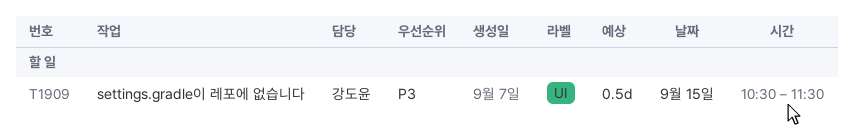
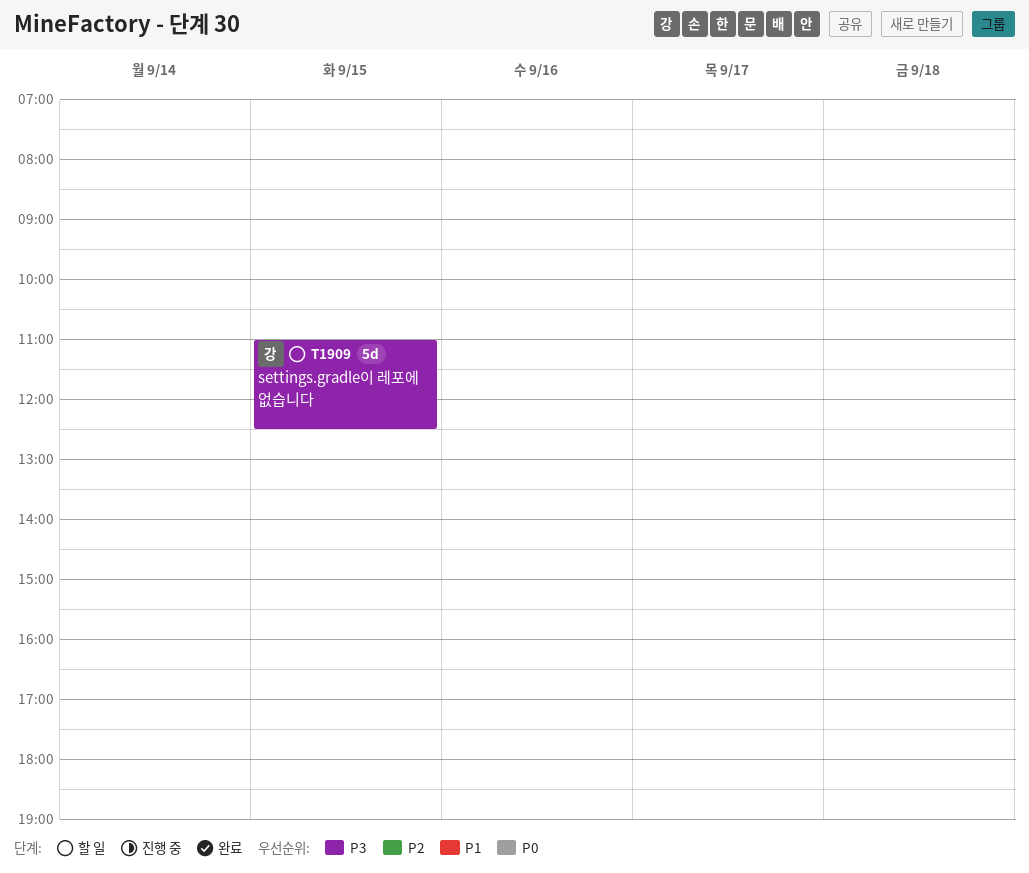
T1909, estimate: 0.5d -> 5d
T1909, begins: 10:30 -> 11:00
T1909, ends: 11:30 -> 12:30

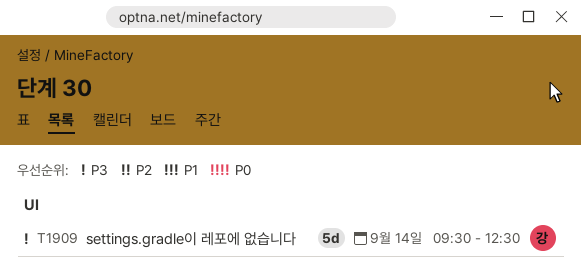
T1909, day: Sep 15 -> Sep 14
T1909, begins: 11:00 -> 09:30

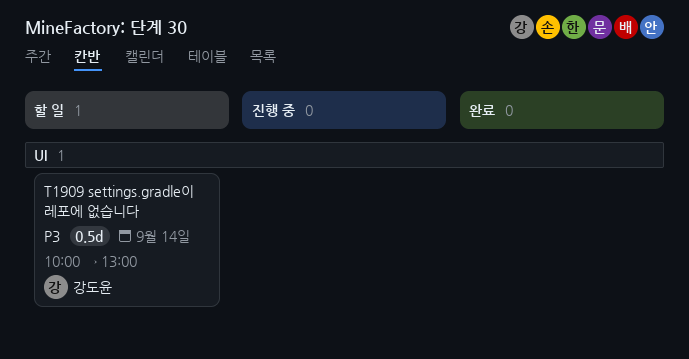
T1909, estimate: 5d -> 0.5d
T1909, begins: 09:30 -> 10:00
T1909, ends: 12:30 -> 13:00

